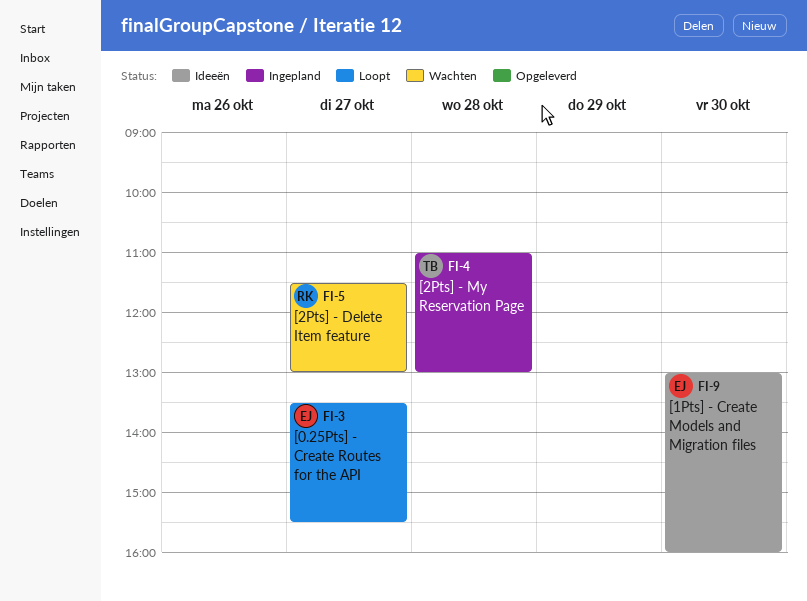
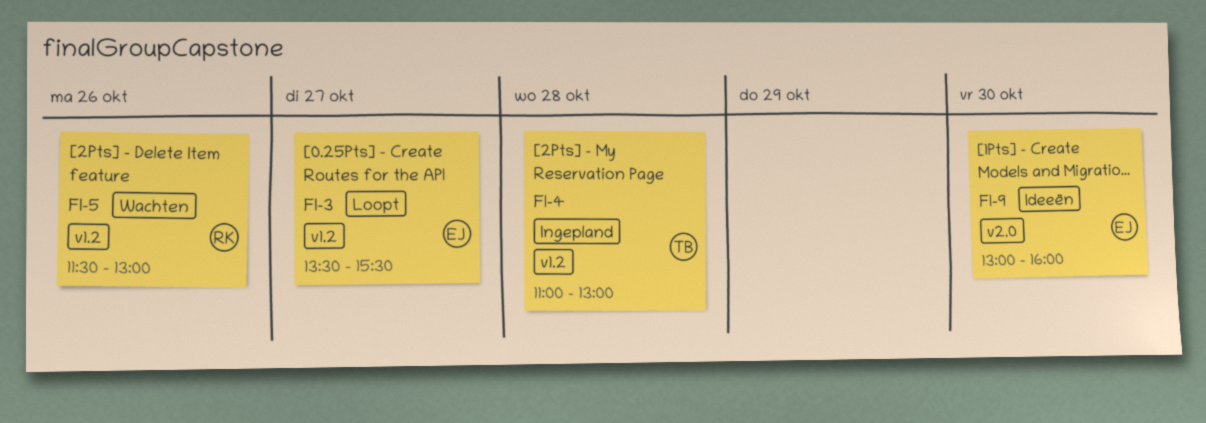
FI-5, day: Oct 27 -> Oct 26

